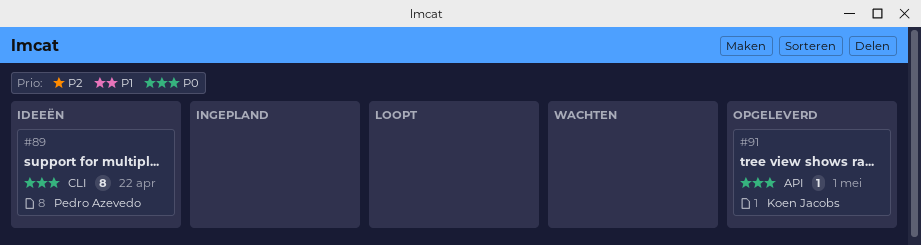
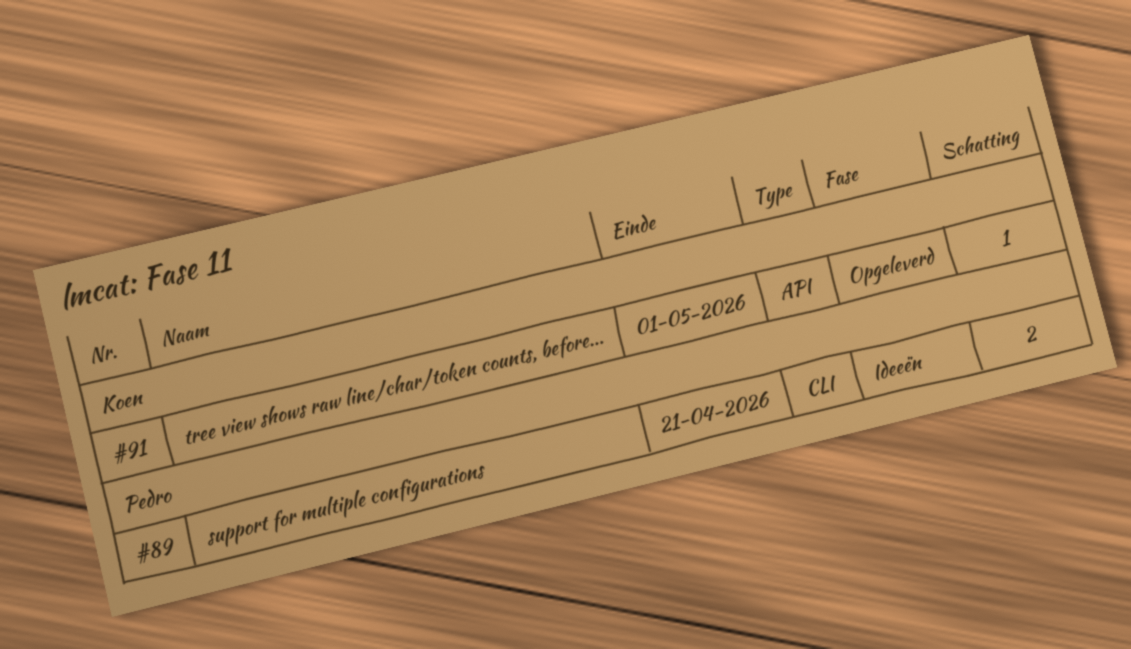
#89, estimate: 8 -> 2
#89, due: Apr 22 -> Apr 21

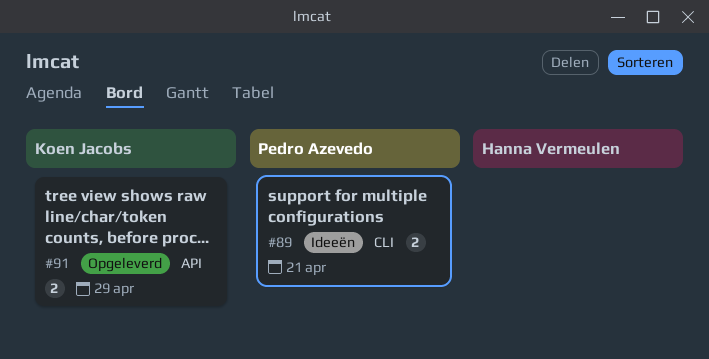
#91, estimate: 1 -> 2
#91, due: May 1 -> Apr 29

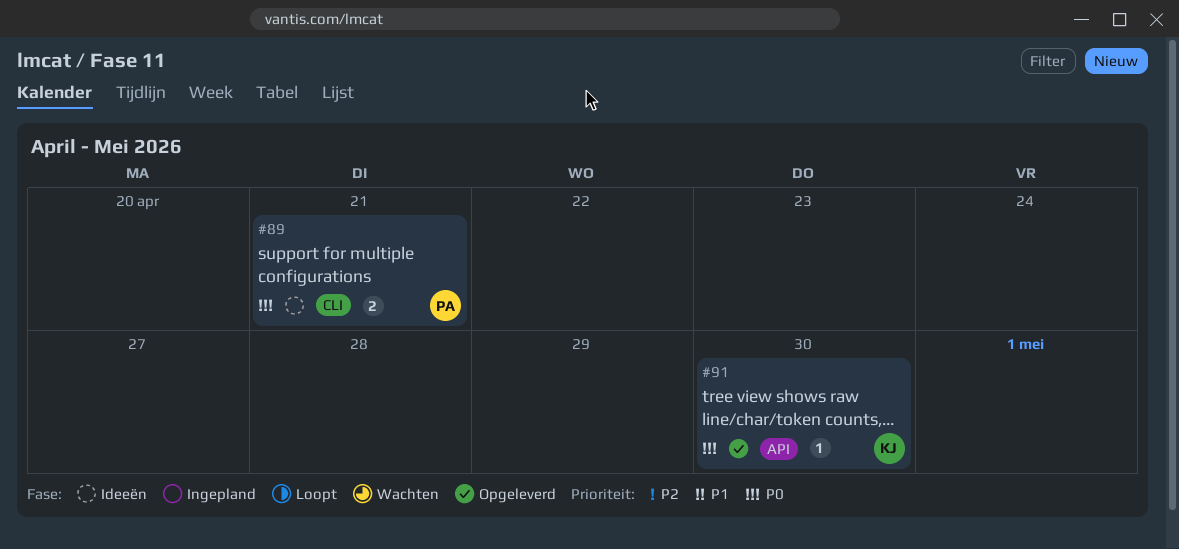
#91, estimate: 2 -> 1
#91, due: Apr 29 -> Apr 30

